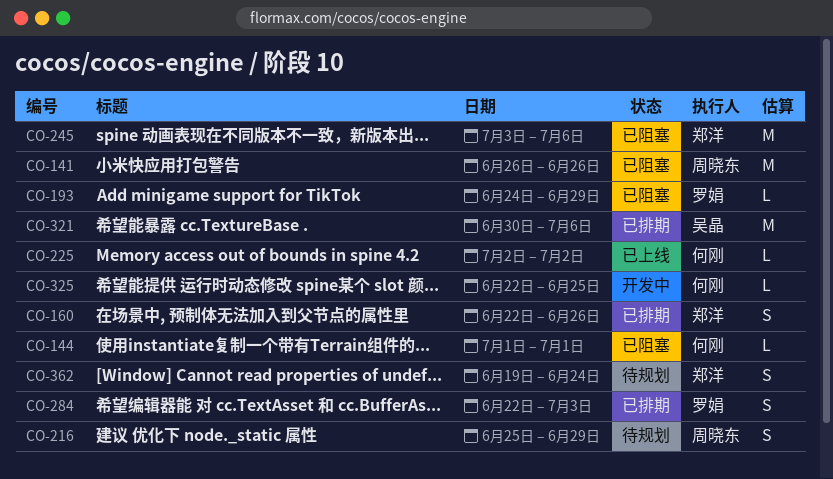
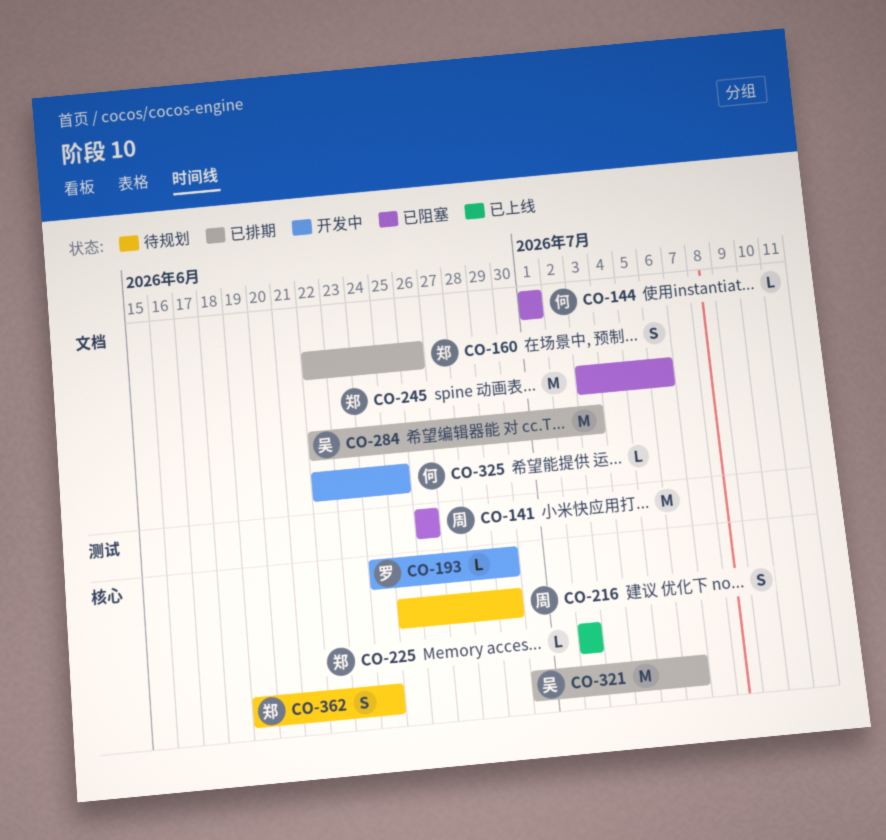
CO-193, status: 已阻塞 -> 开发中
CO-225, owner: 何刚 -> 郑洋
CO-284, owner: 罗娟 -> 吴晶
CO-284, estimate: S -> M

